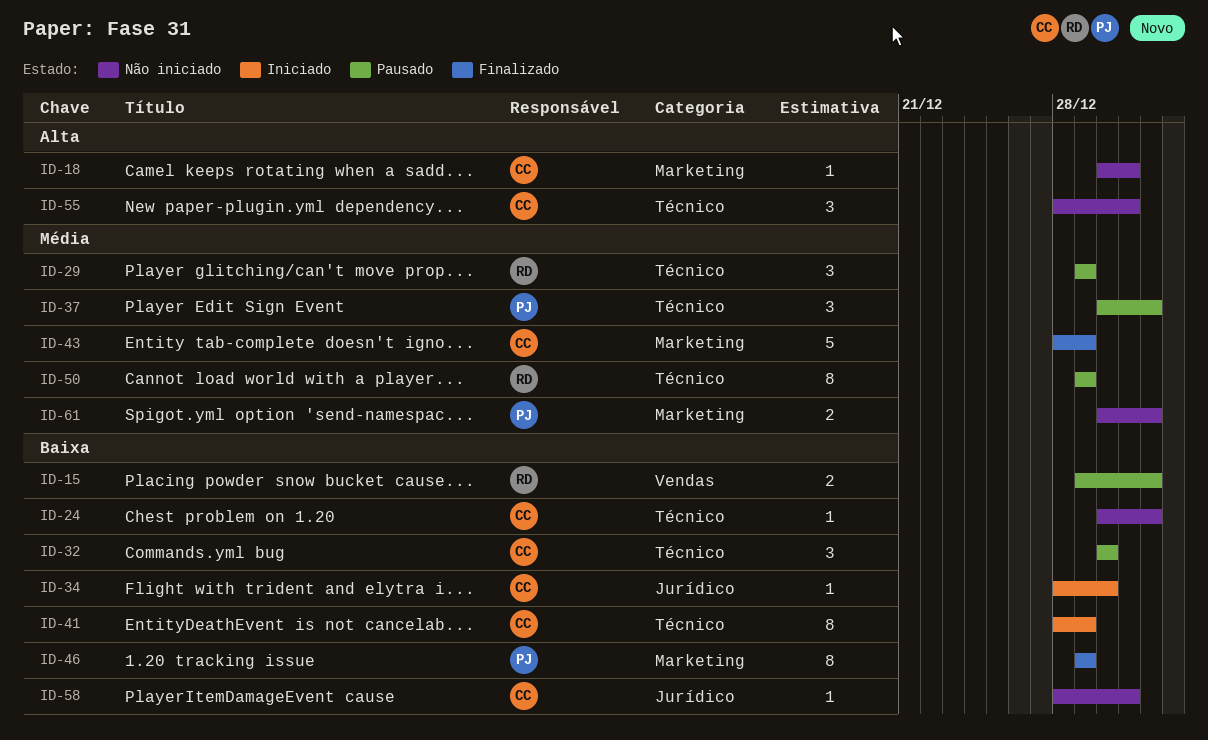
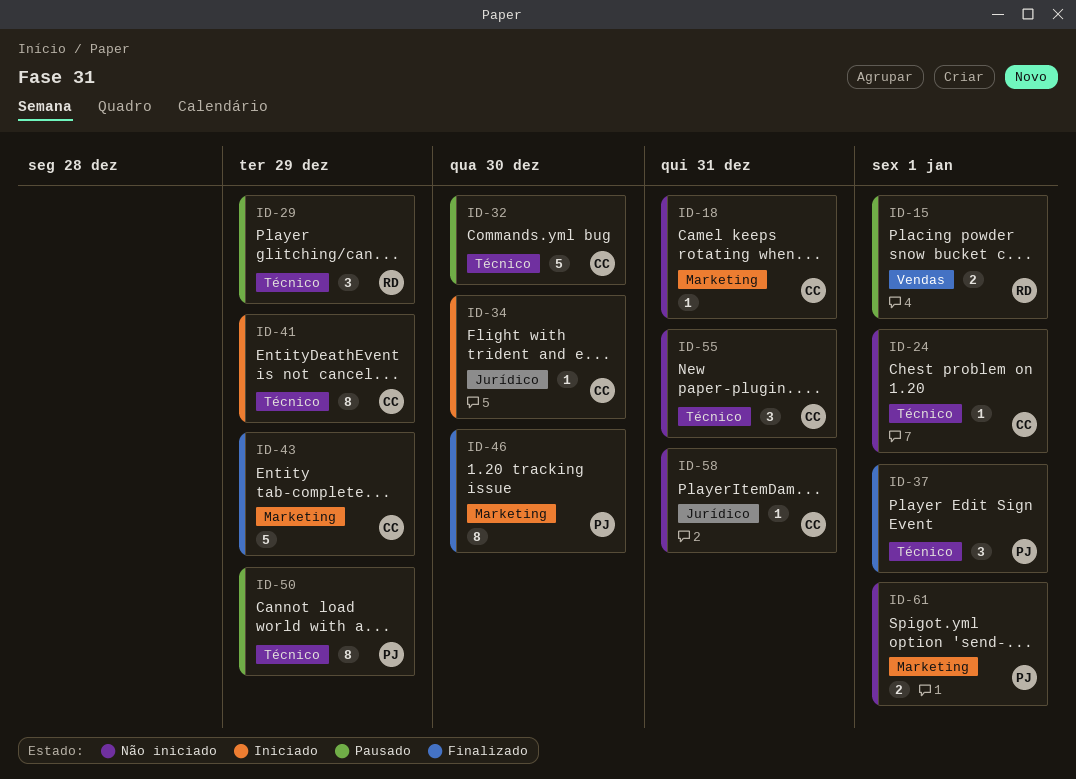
ID-32, estimate: 3 -> 5
ID-37, status: Pausado -> Finalizado
ID-46, due: Dec 29 -> Dec 30
ID-50, owner: RD -> PJ

